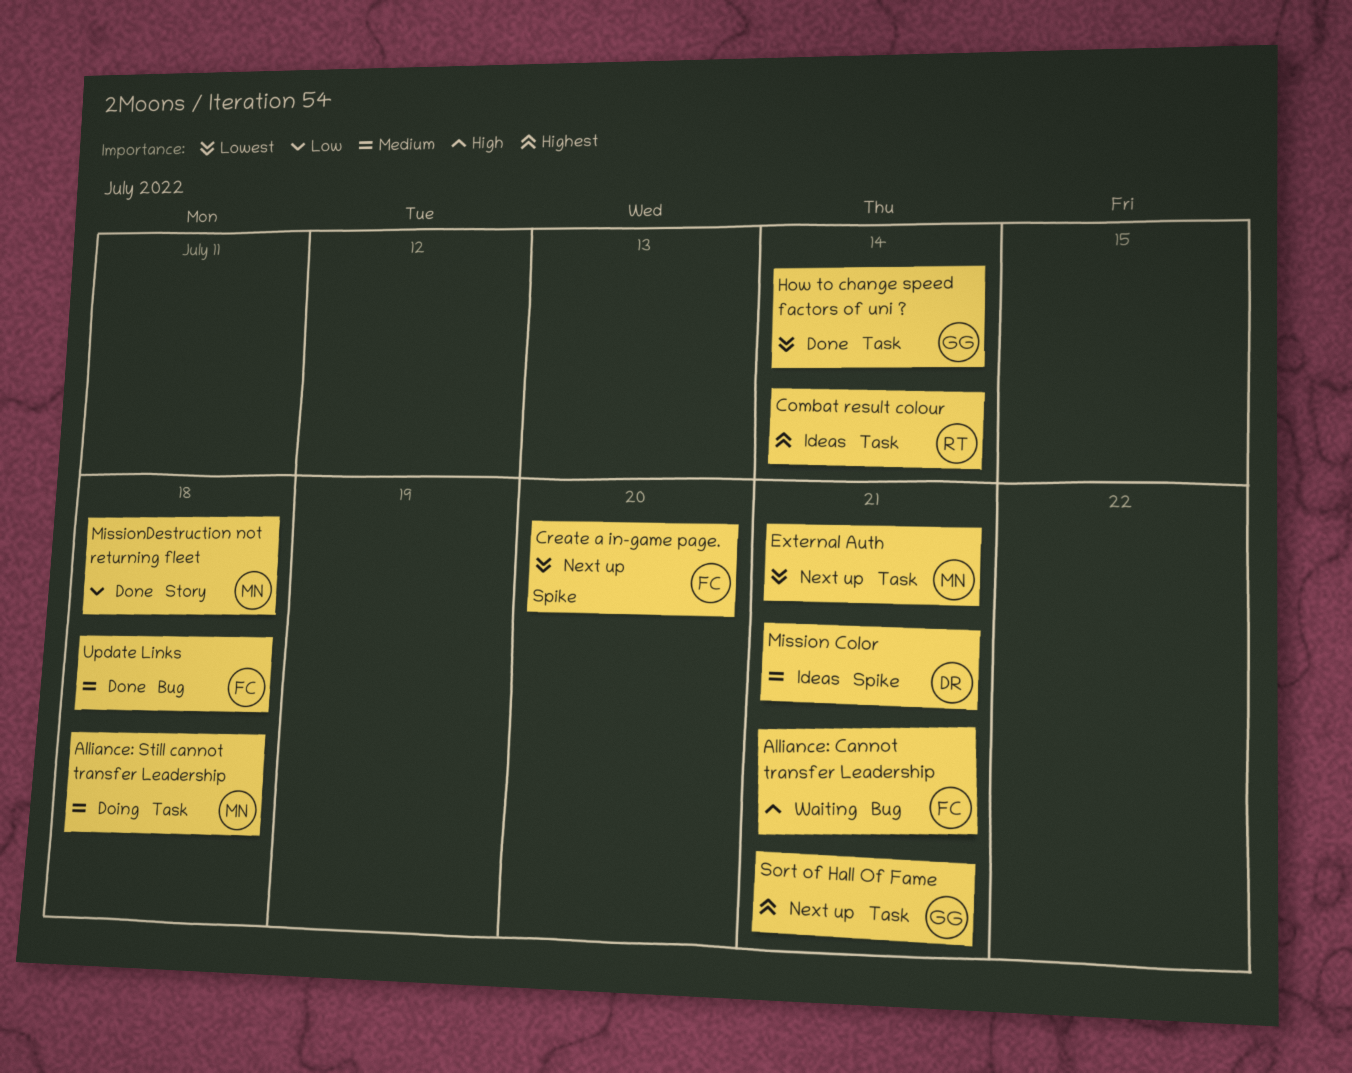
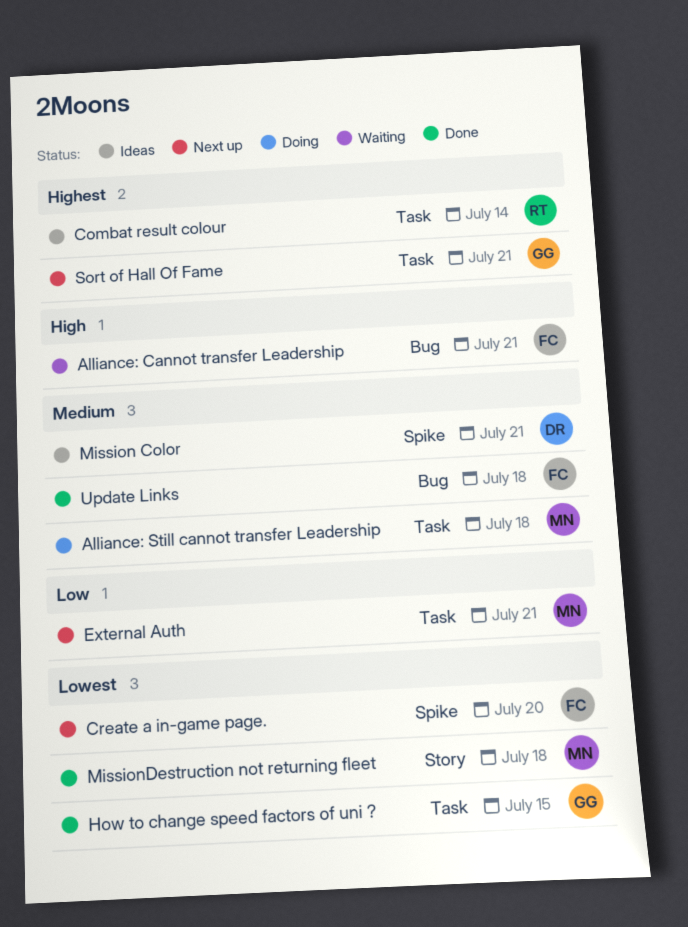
External Auth, priority: Lowest -> Low
How to change speed factors of uni ?, due: Jul 14 -> Jul 15
MissionDestruction not returning fleet, priority: Low -> Lowest

